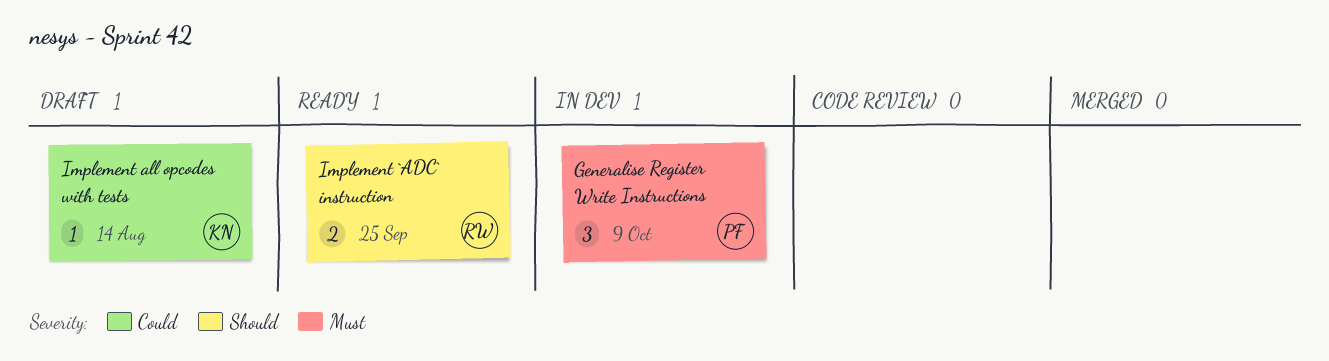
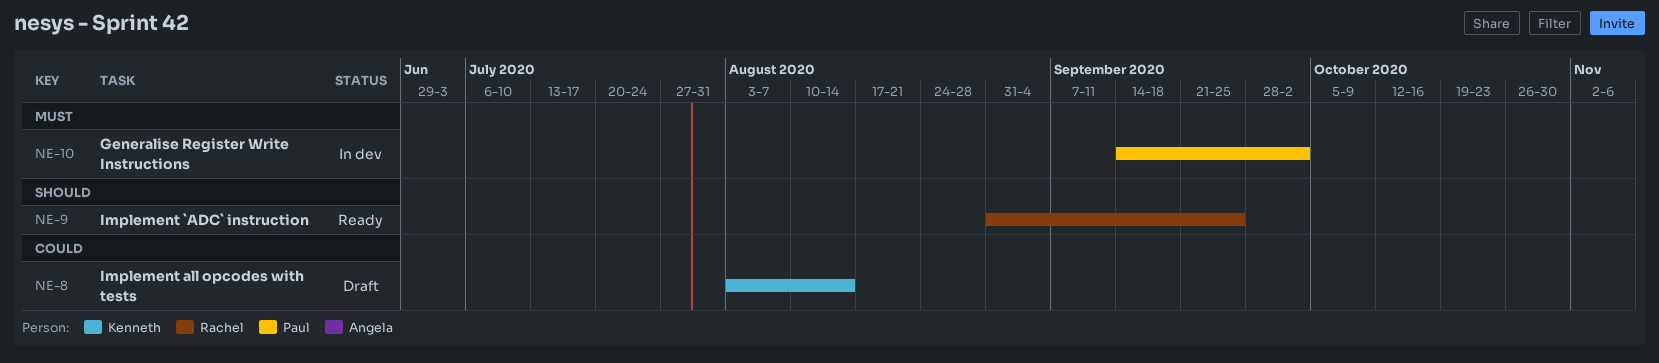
Generalise Register Write Instructions, due: Oct 9 -> Oct 2

